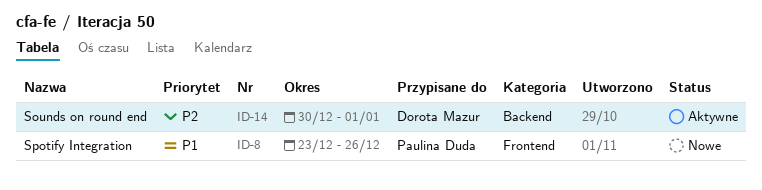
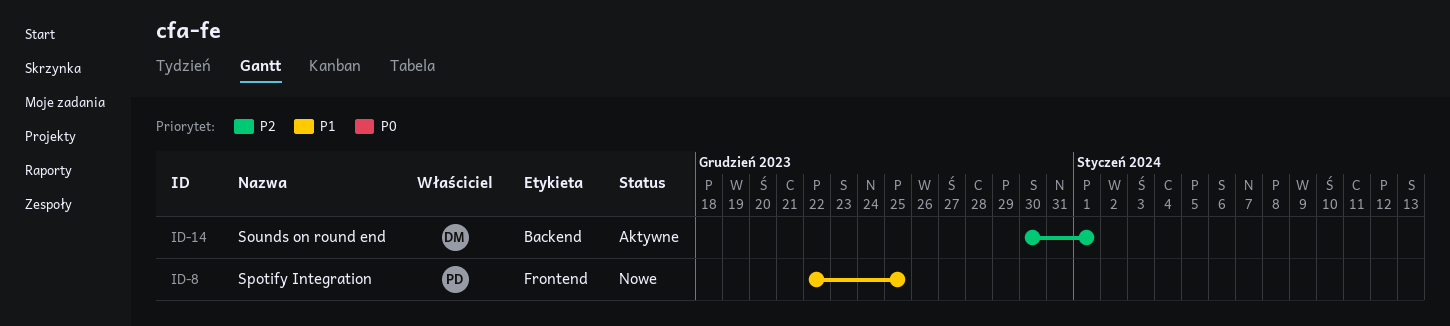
ID-8, start: Dec 23 -> Dec 22
ID-8, due: Dec 26 -> Dec 25

